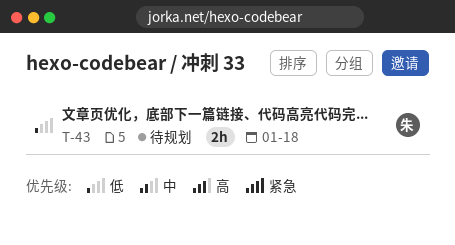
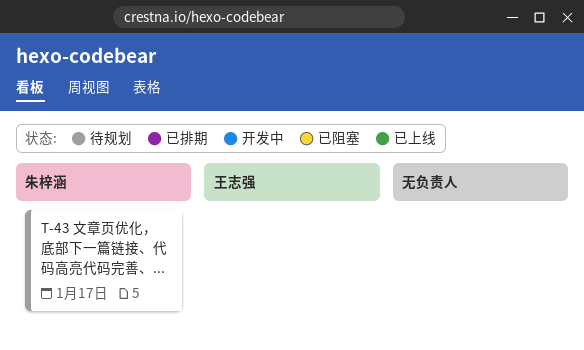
T-43, due: Jan 18 -> Jan 17

